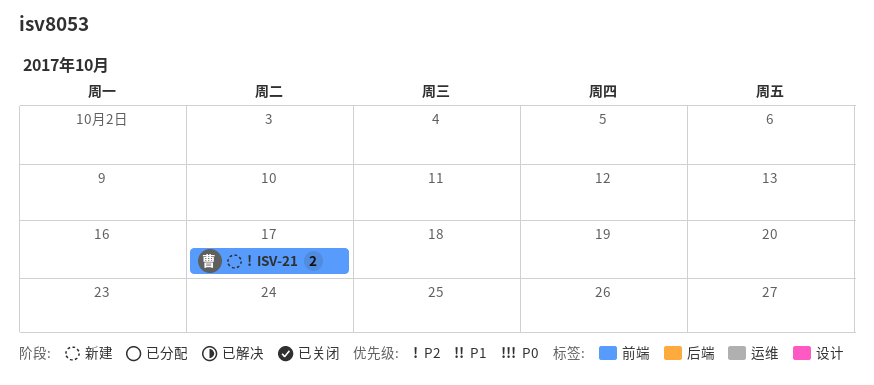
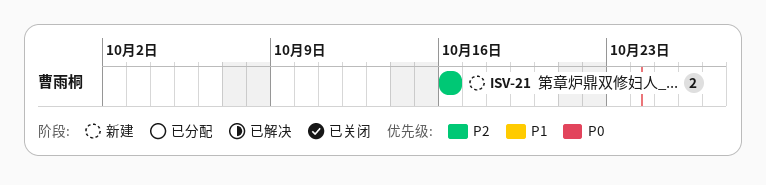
ISV-21, start: Oct 17 -> Oct 16
ISV-21, due: Oct 17 -> Oct 16

